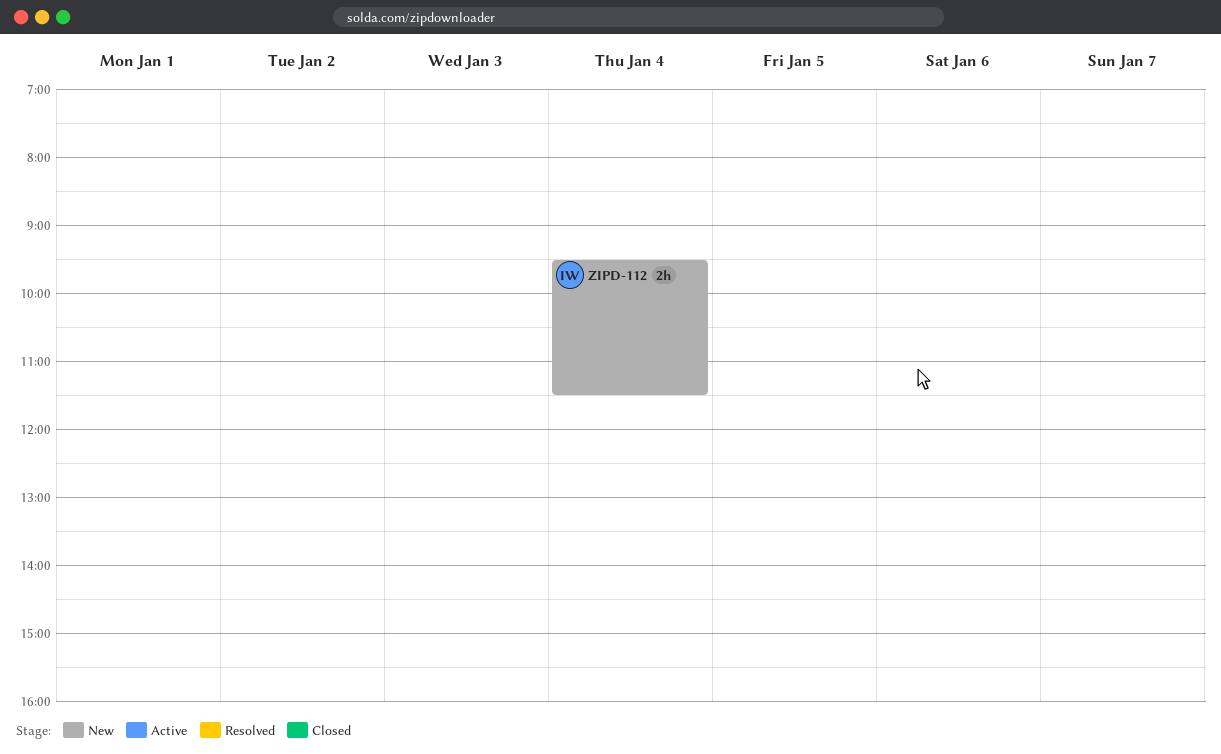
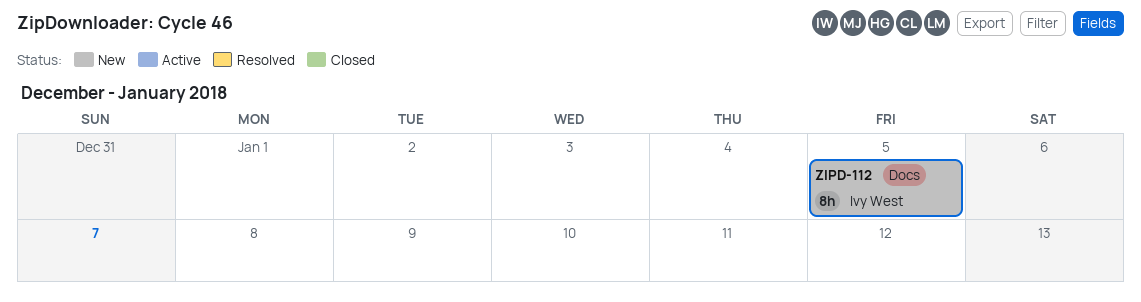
ZIPD-112, estimate: 2h -> 8h
ZIPD-112, day: Jan 4 -> Jan 5

